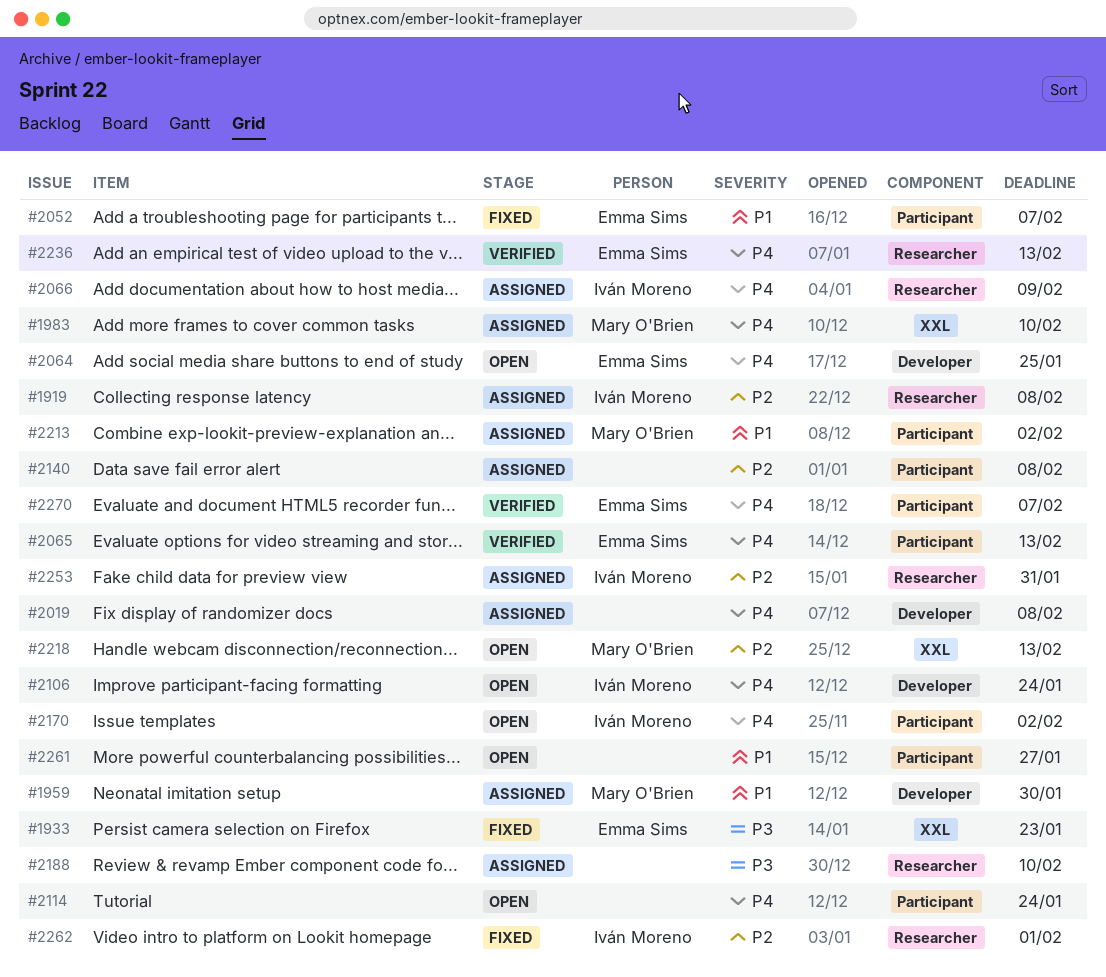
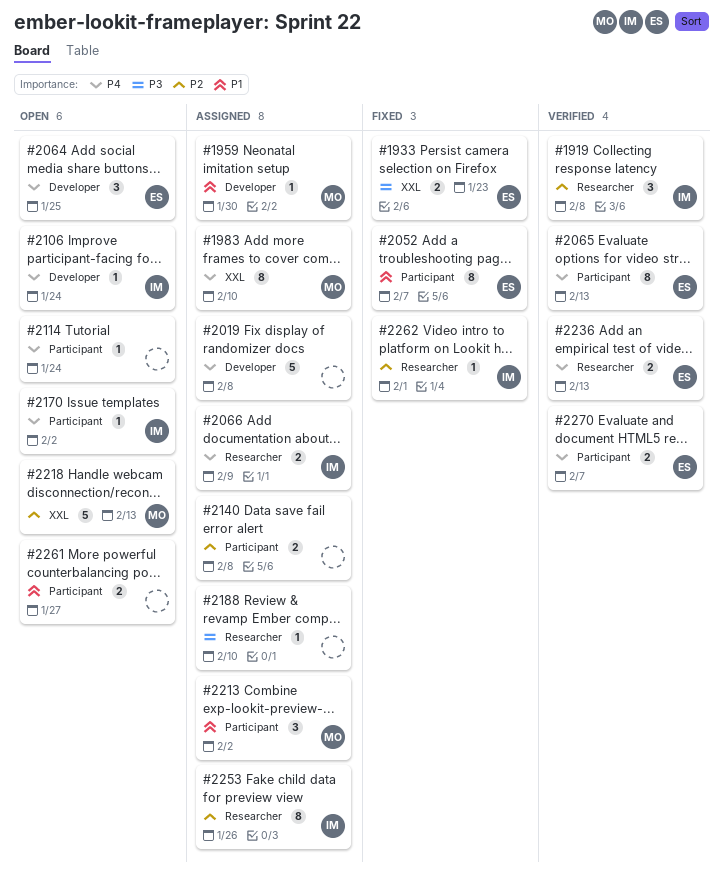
#1919, status: Assigned -> Verified
#2253, due: Jan 31 -> Jan 26

